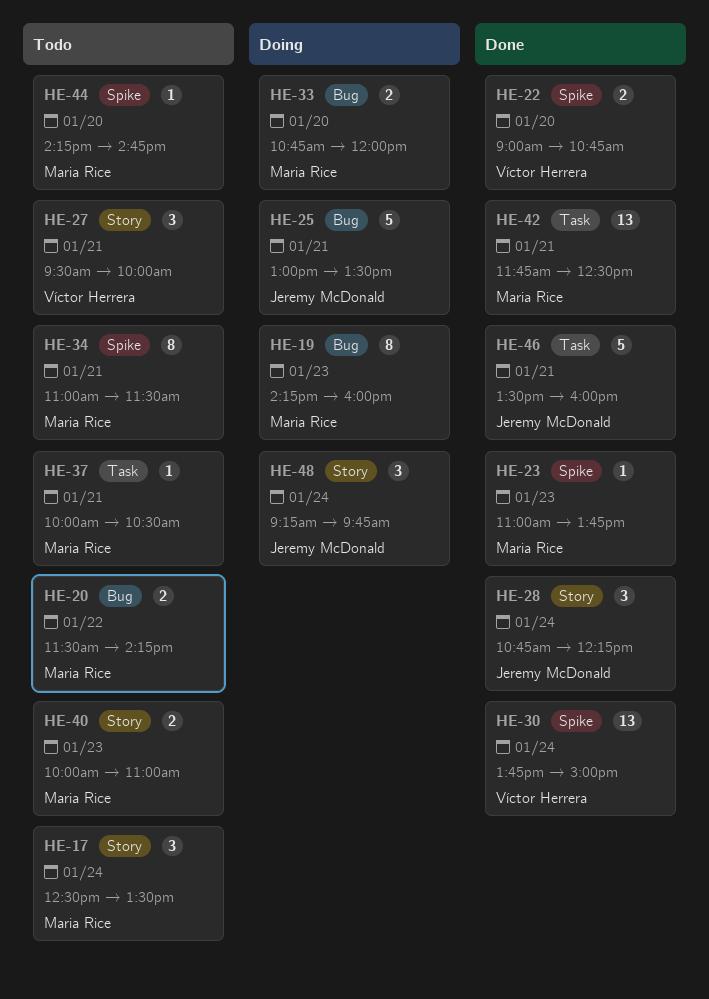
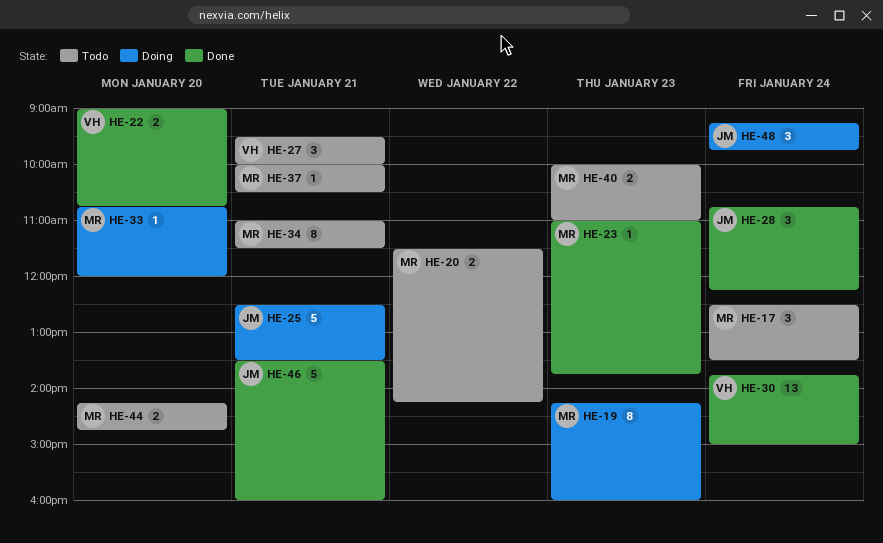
HE-25, begins: 13:00 -> 12:30
HE-33, estimate: 2 -> 1
HE-42: present -> none
HE-44, estimate: 1 -> 2

